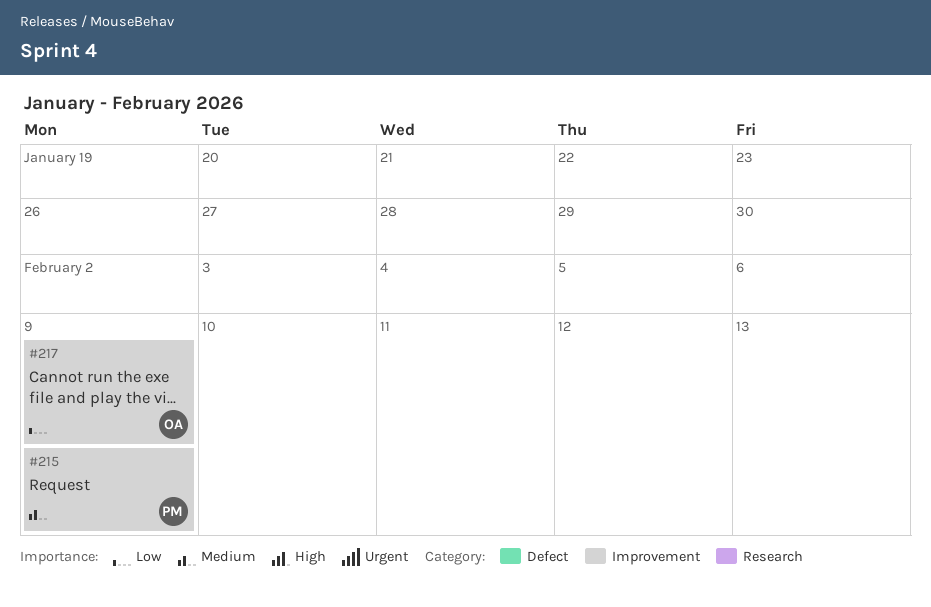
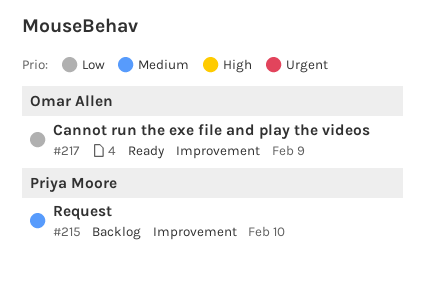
#215, due: Feb 9 -> Feb 10

